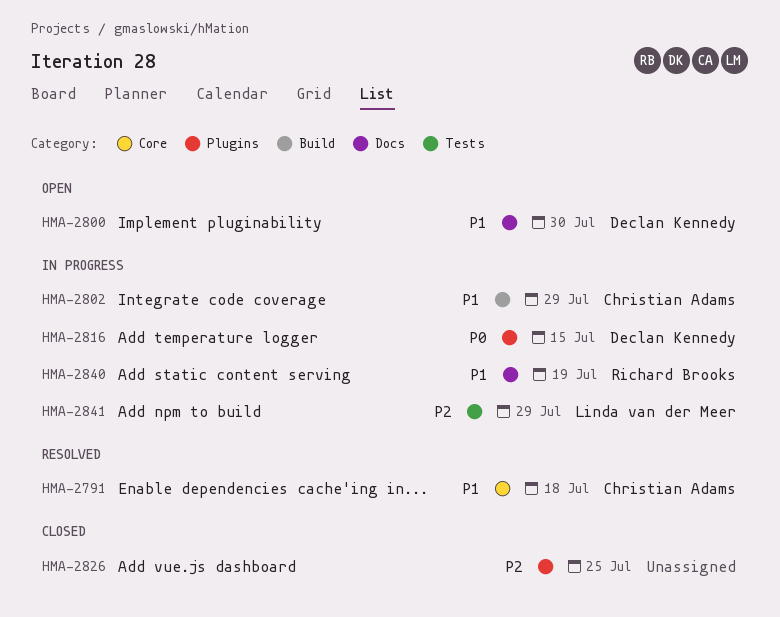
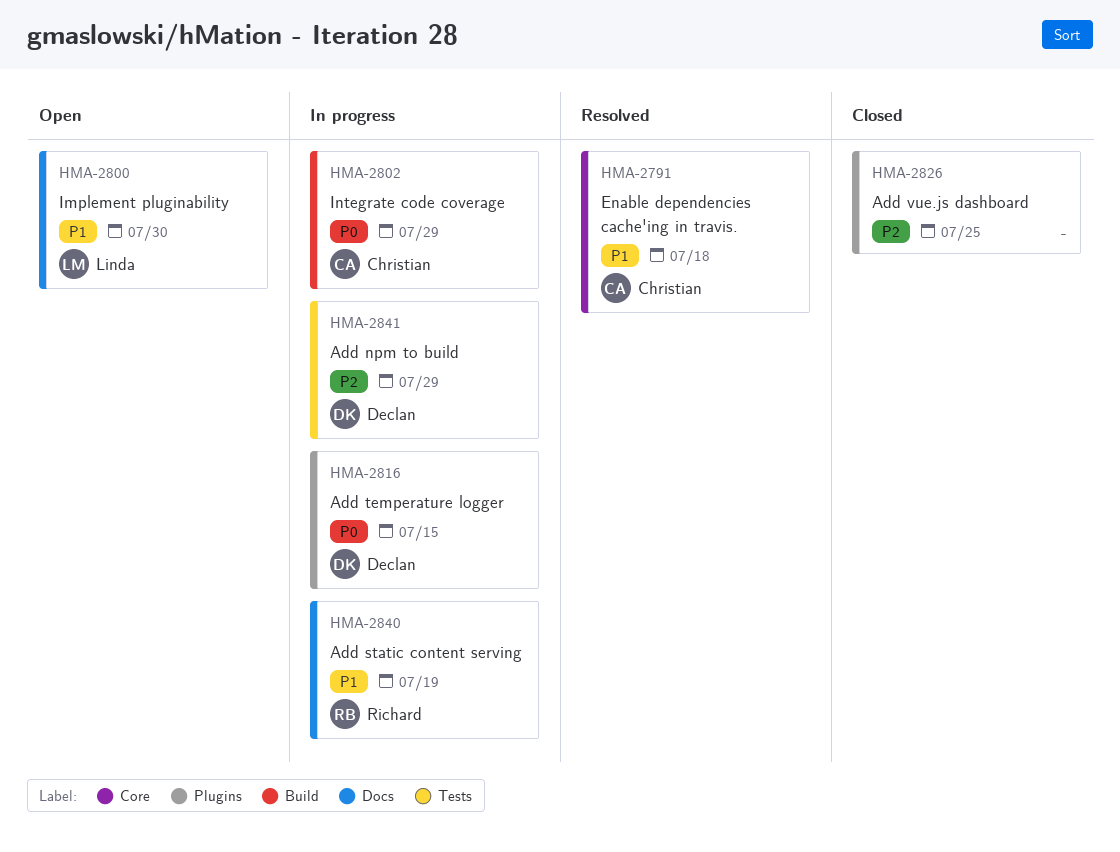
HMA-2800, owner: Declan Kennedy -> Linda van der Meer
HMA-2802, priority: P1 -> P0
HMA-2841, owner: Linda van der Meer -> Declan Kennedy

